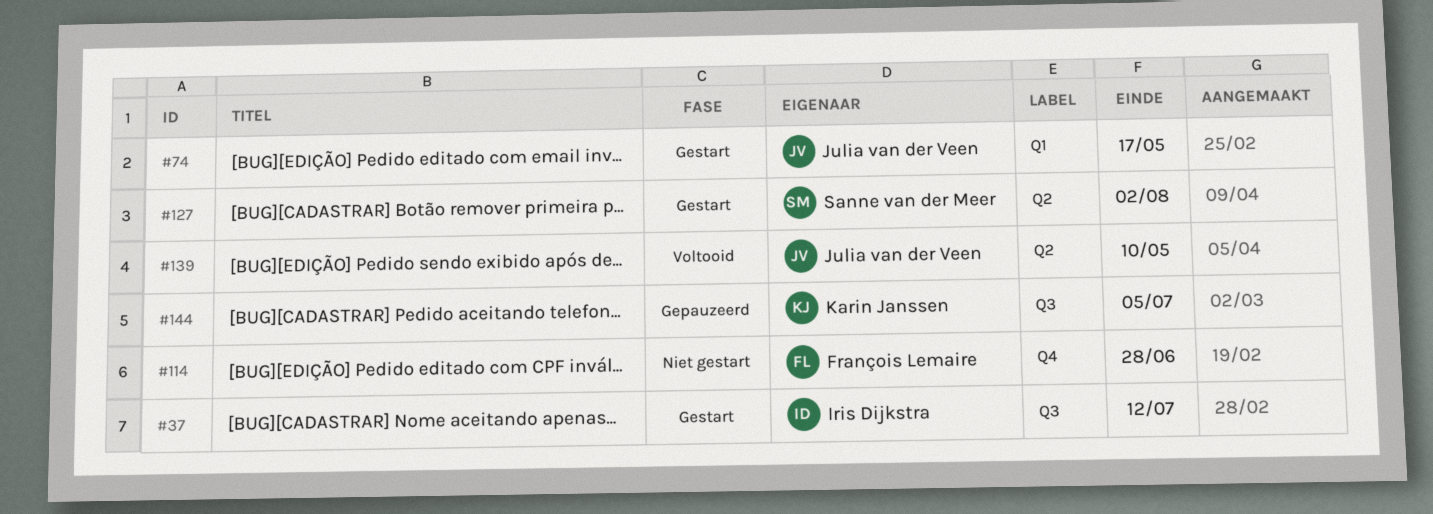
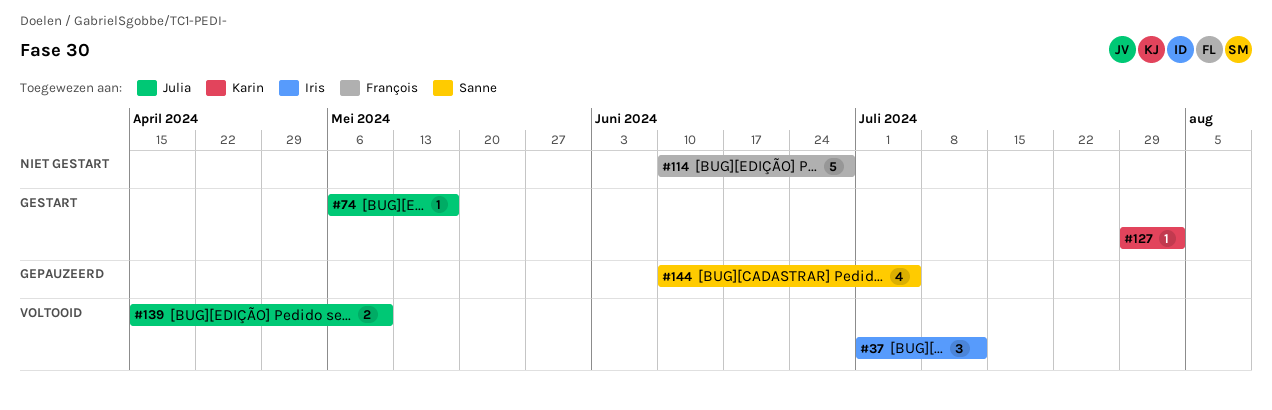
#37, status: Gestart -> Voltooid
#127, owner: Sanne van der Meer -> Karin Janssen
#144, owner: Karin Janssen -> Sanne van der Meer

